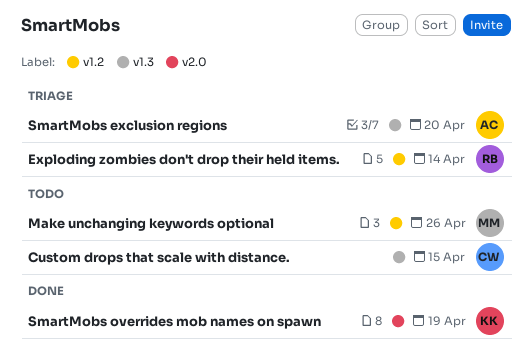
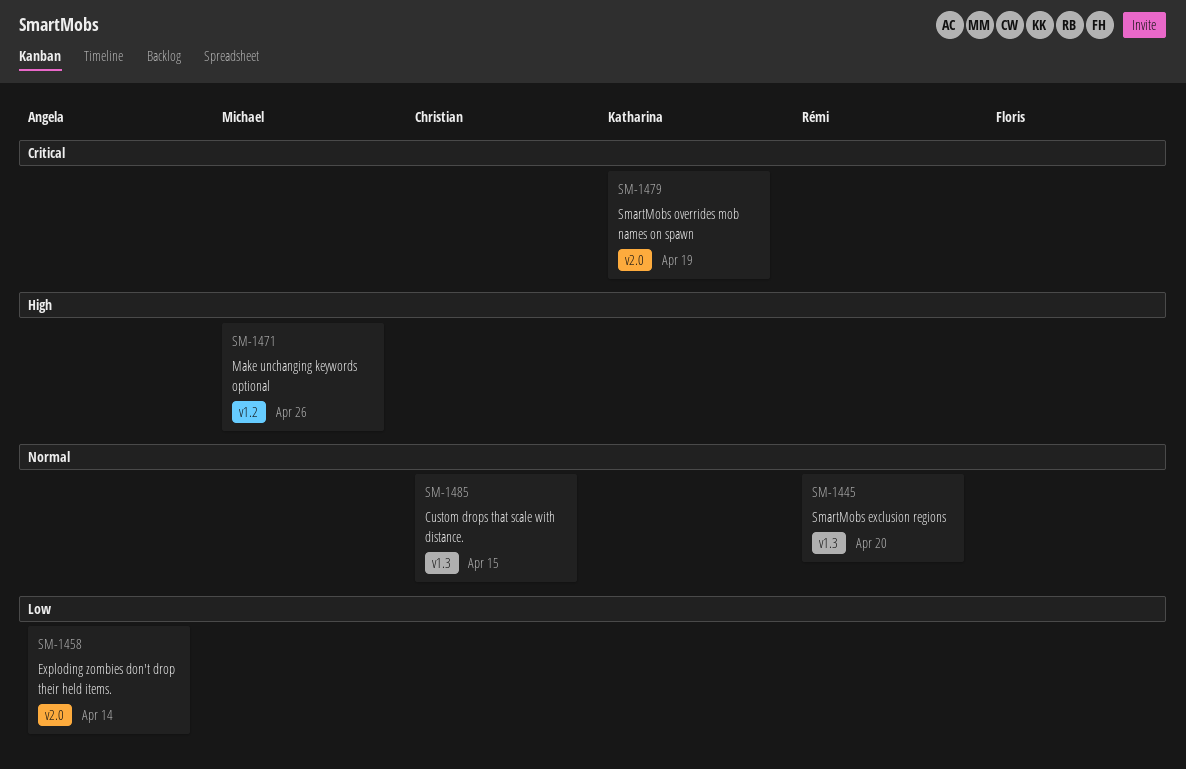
Exploding zombies don't drop their held items., owner: Rémi -> Angela
Exploding zombies don't drop their held items., label: v1.2 -> v2.0
SmartMobs exclusion regions, owner: Angela -> Rémi

